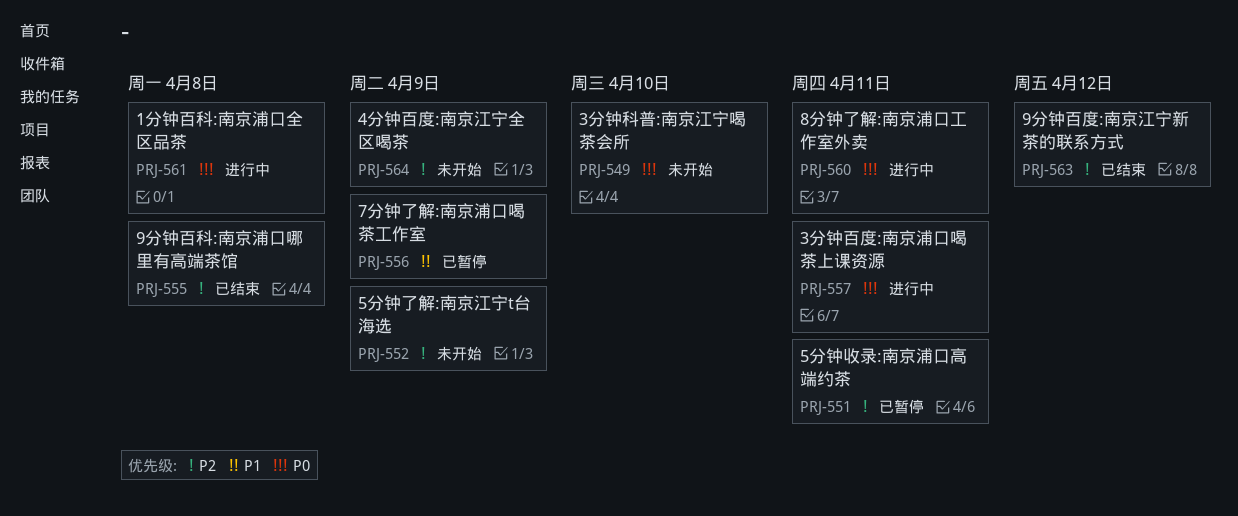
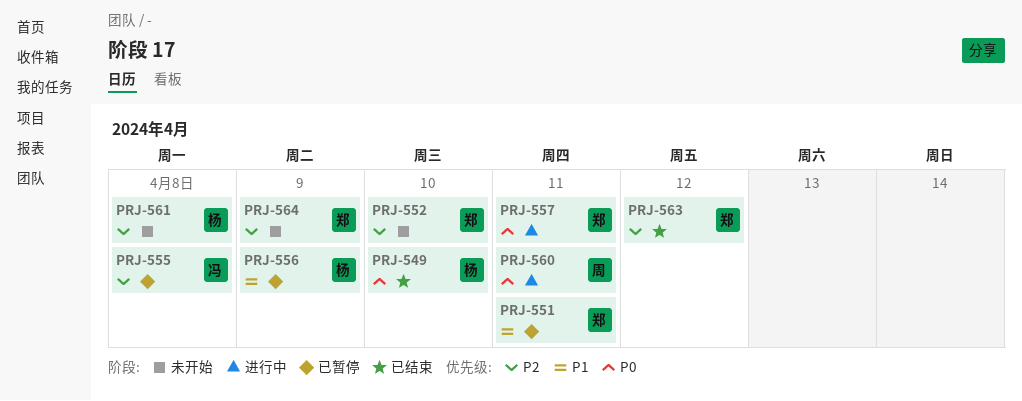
PRJ-549, status: 未开始 -> 已结束
PRJ-551, priority: P2 -> P1
PRJ-552, due: Apr 9 -> Apr 10
PRJ-555, status: 已结束 -> 已暂停
PRJ-561, status: 进行中 -> 未开始
PRJ-561, priority: P0 -> P2

